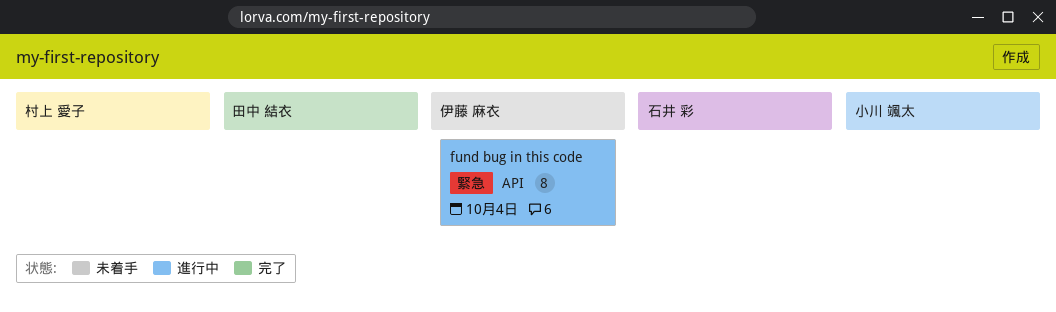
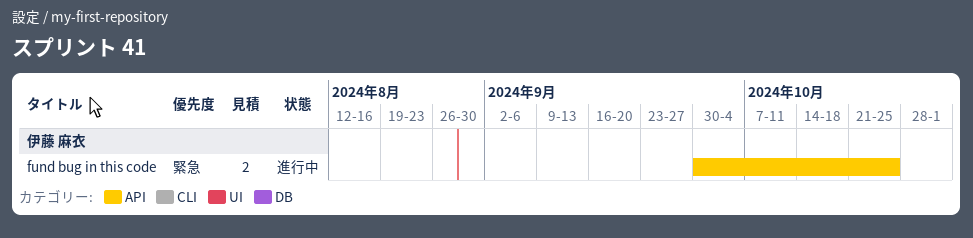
fund bug in this code, estimate: 8 -> 2
fund bug in this code, due: Oct 4 -> Oct 25

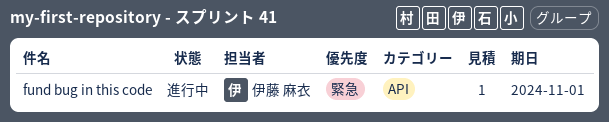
fund bug in this code, estimate: 2 -> 1
fund bug in this code, due: Oct 25 -> Nov 1

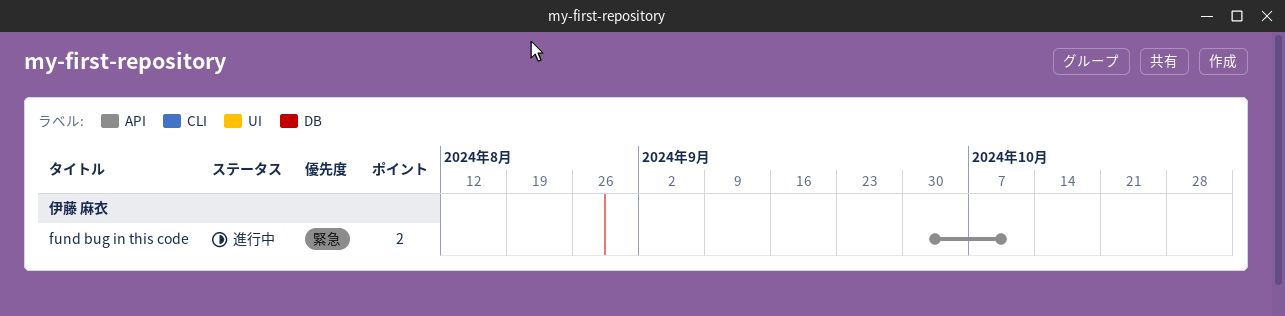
fund bug in this code, estimate: 1 -> 2
fund bug in this code, due: Nov 1 -> Oct 11

